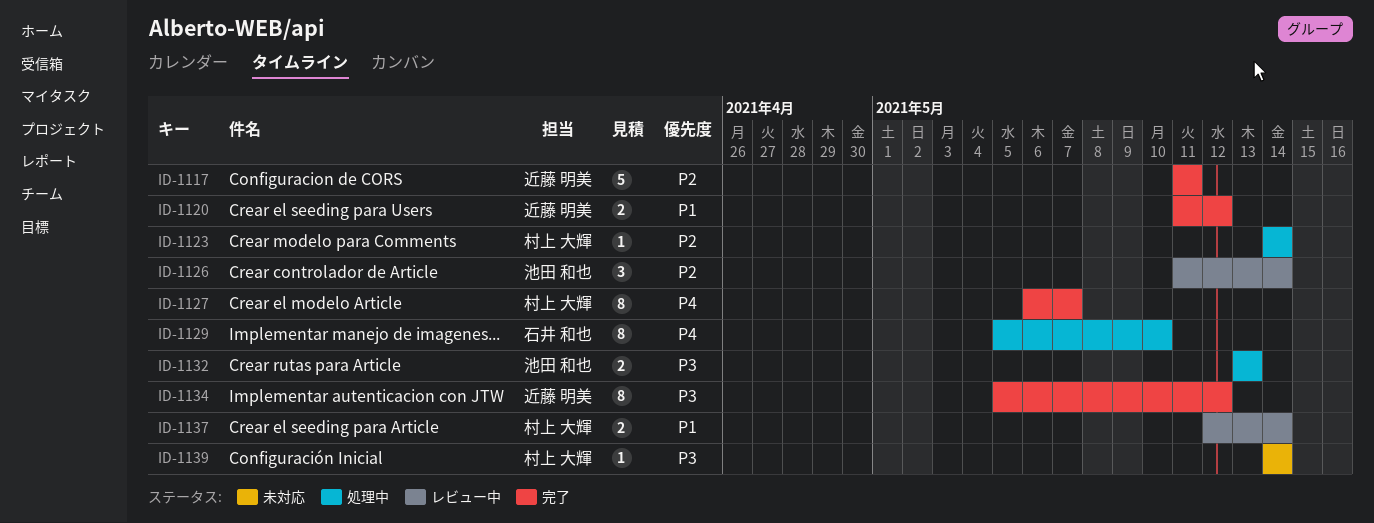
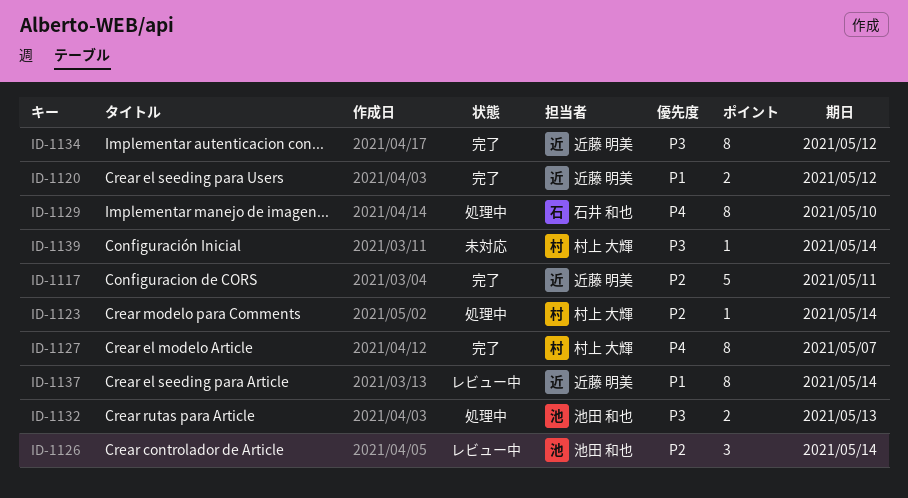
ID-1137, owner: 村上 大輝 -> 近藤 明美
ID-1137, estimate: 2 -> 8

